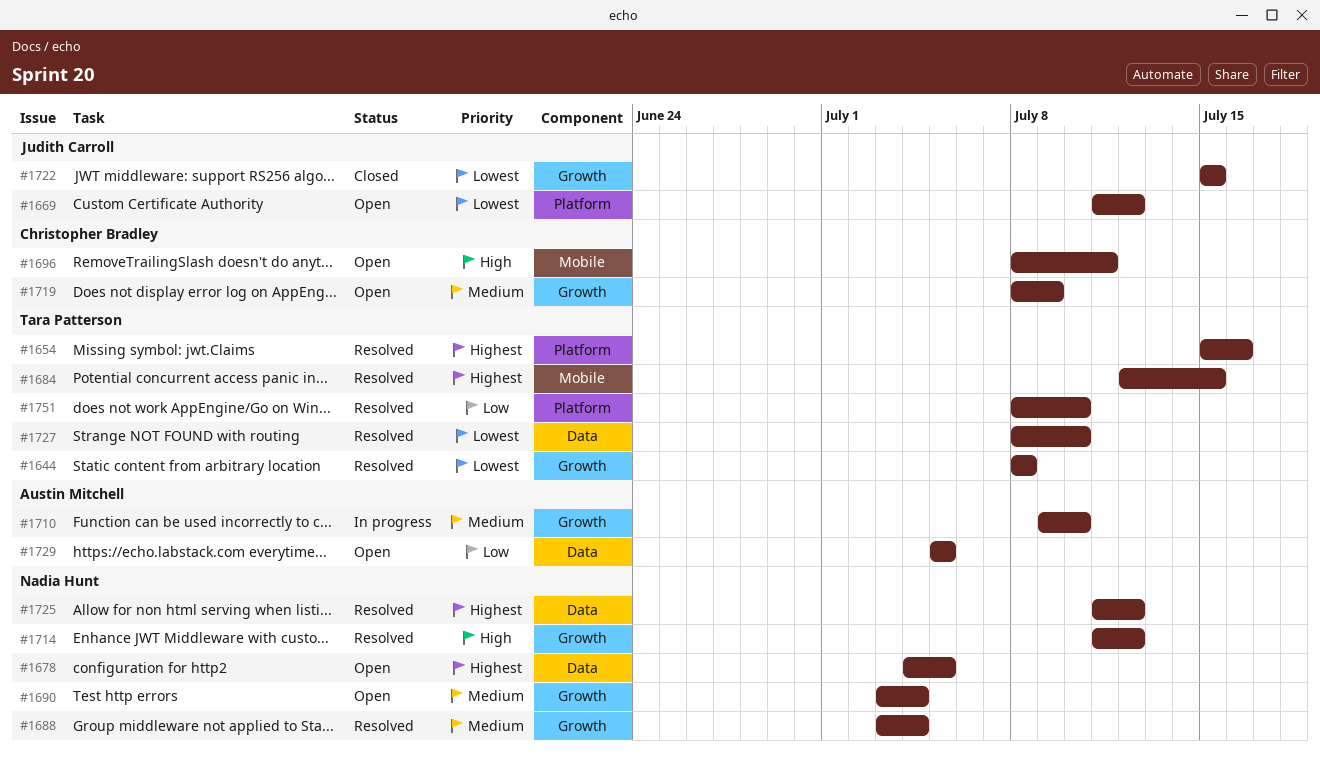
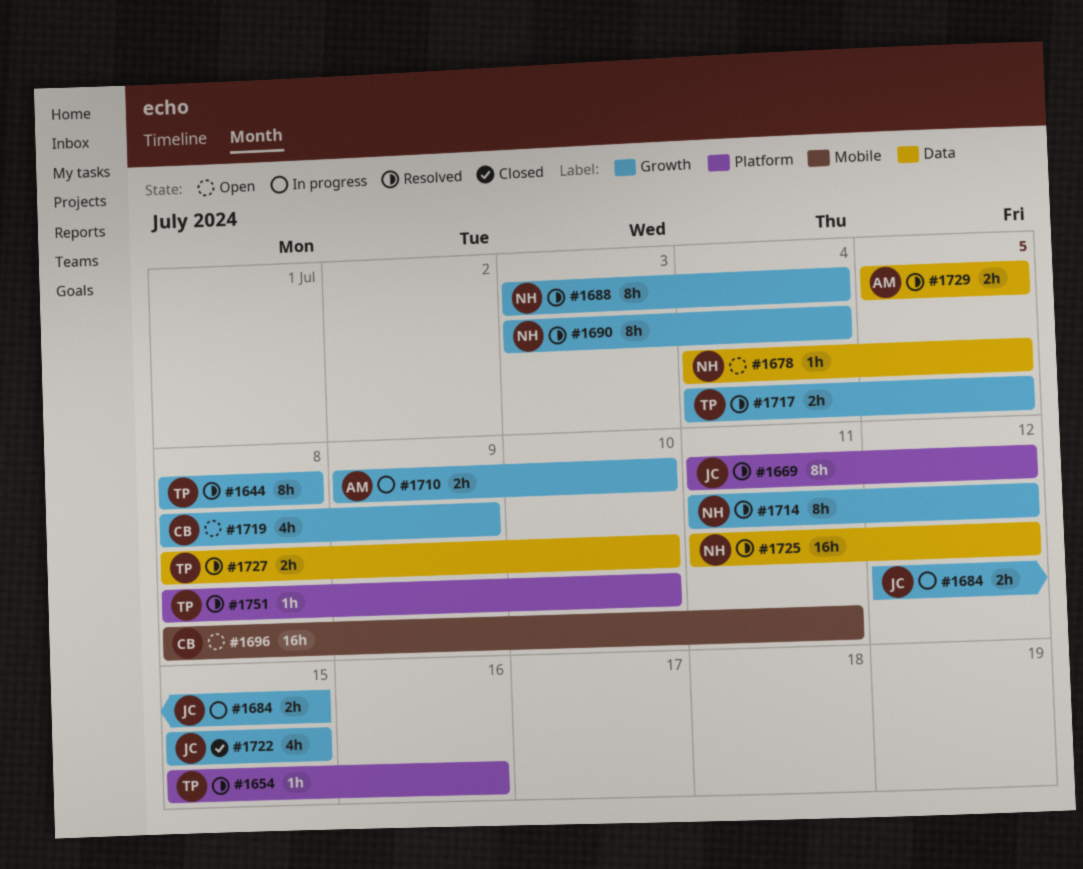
#1669, status: Open -> Resolved
#1684, status: Resolved -> In progress
#1684, owner: Tara Patterson -> Judith Carroll
#1684, label: Mobile -> Growth
#1690, status: Open -> Resolved
#1717: none -> present
#1729, status: Open -> Resolved

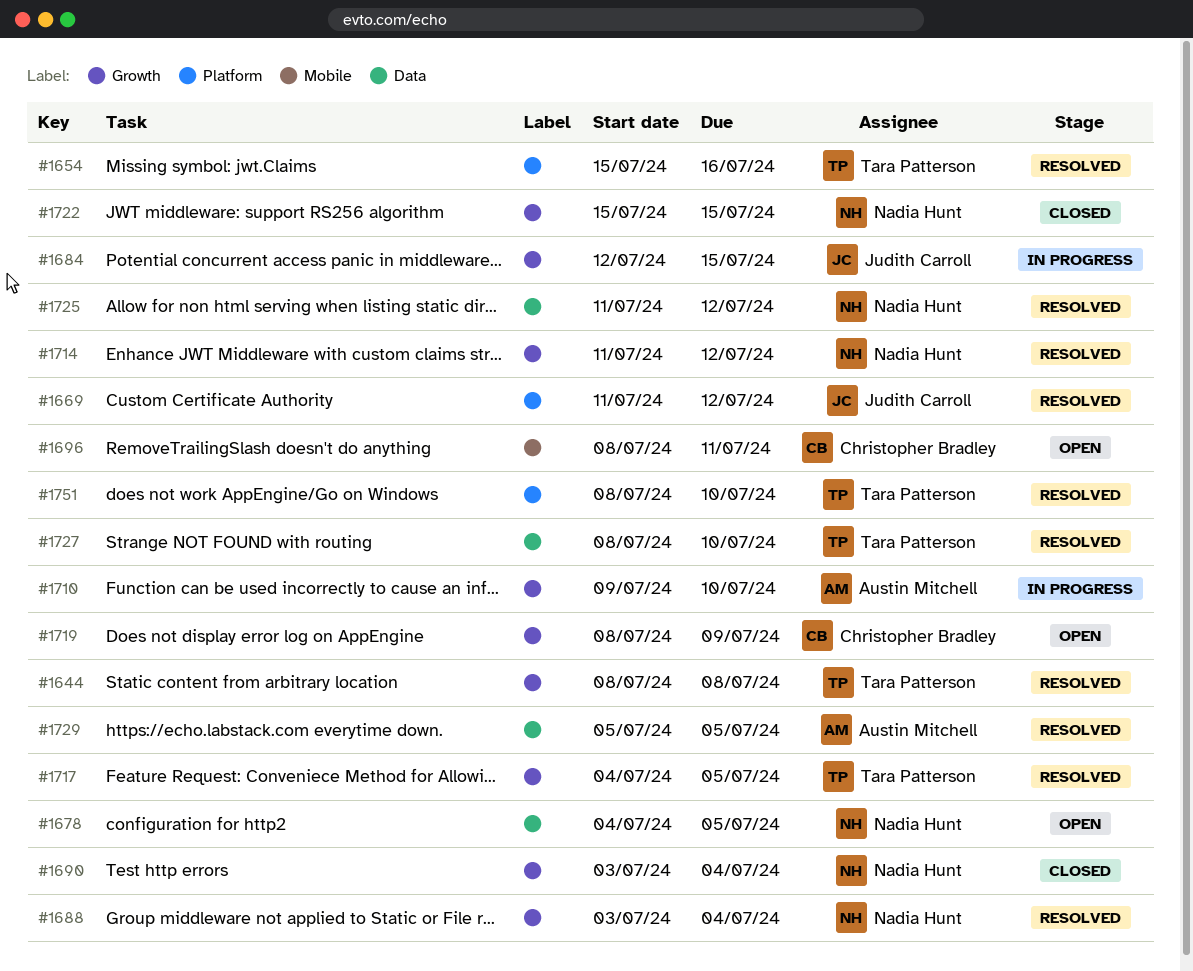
#1690, status: Resolved -> Closed
#1722, owner: Judith Carroll -> Nadia Hunt

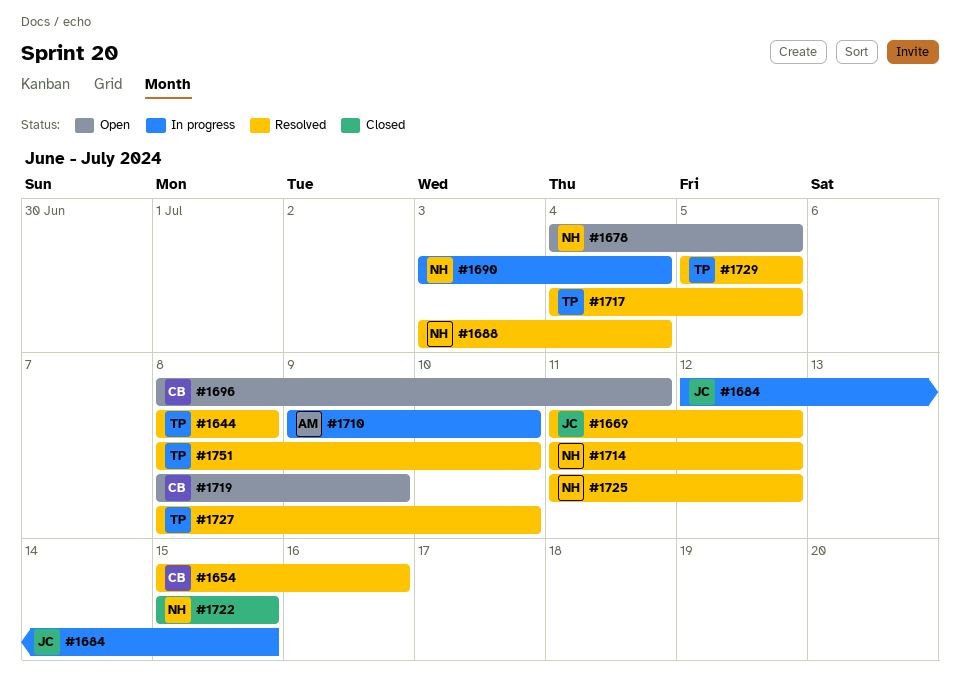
#1654, owner: Tara Patterson -> Christopher Bradley
#1690, status: Closed -> In progress
#1729, owner: Austin Mitchell -> Tara Patterson

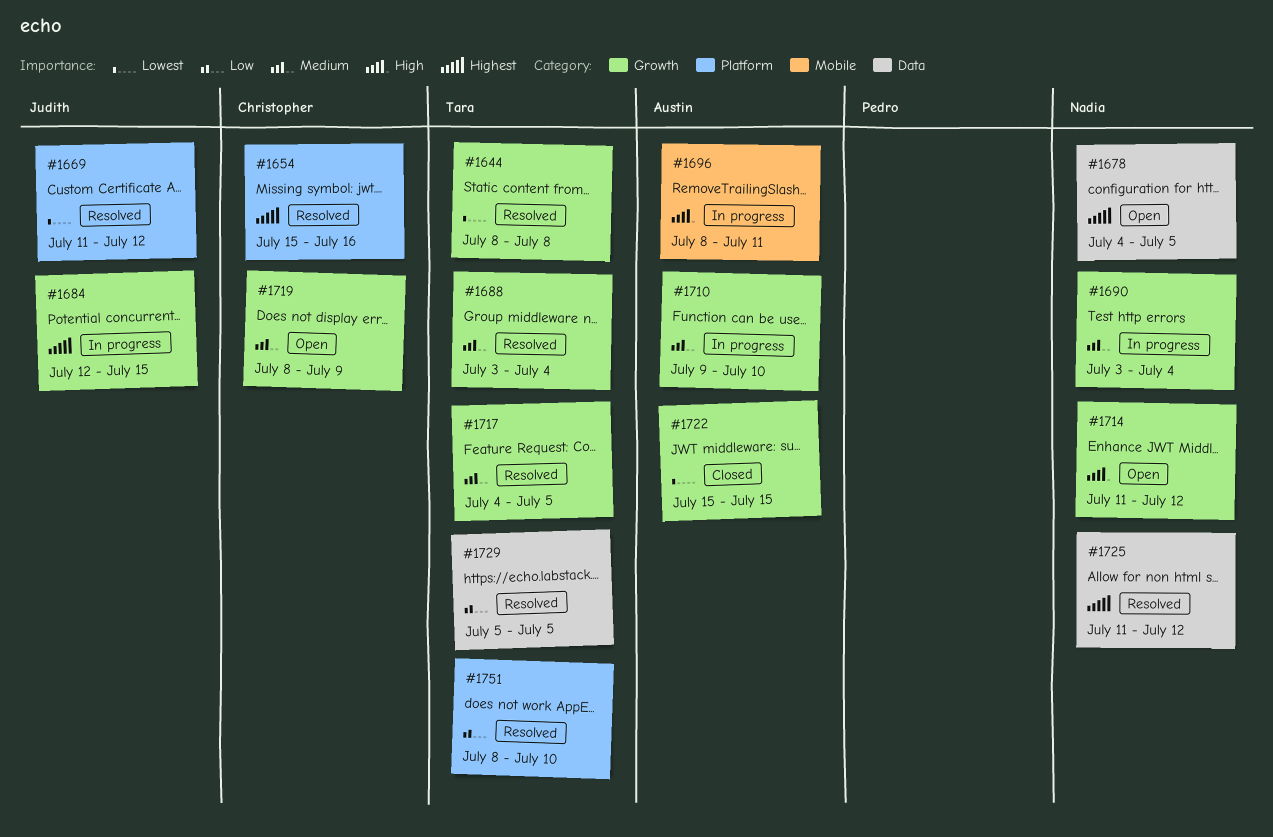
#1688, owner: Nadia -> Tara
#1696, status: Open -> In progress
#1696, owner: Christopher -> Austin
#1714, status: Resolved -> Open
#1722, owner: Nadia -> Austin
#1727: present -> none

